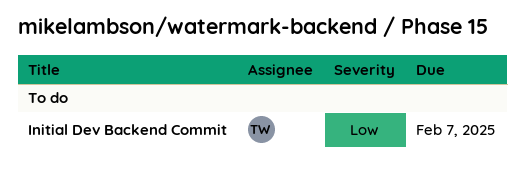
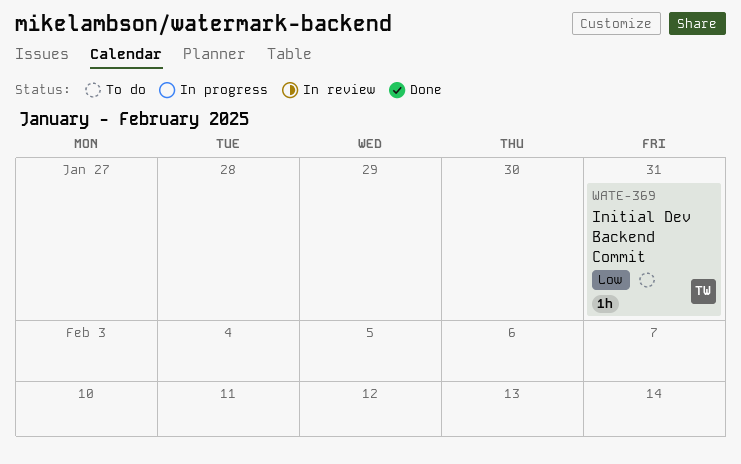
Initial Dev Backend Commit, due: Feb 7 -> Jan 31

